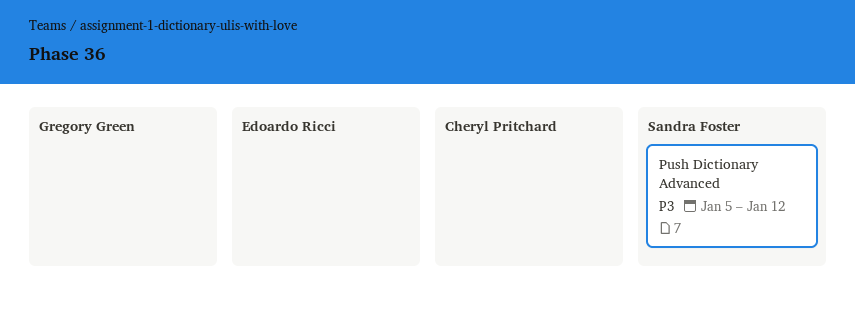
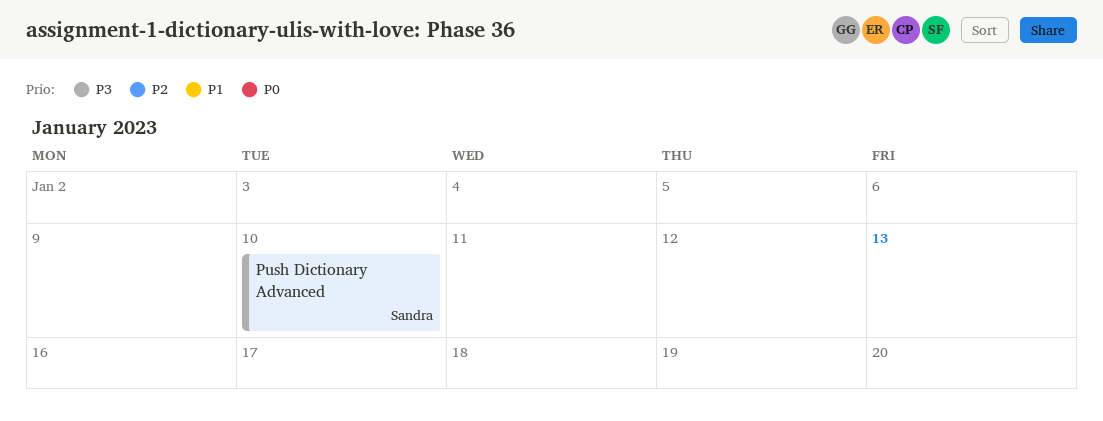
Push Dictionary Advanced, due: Jan 12 -> Jan 10

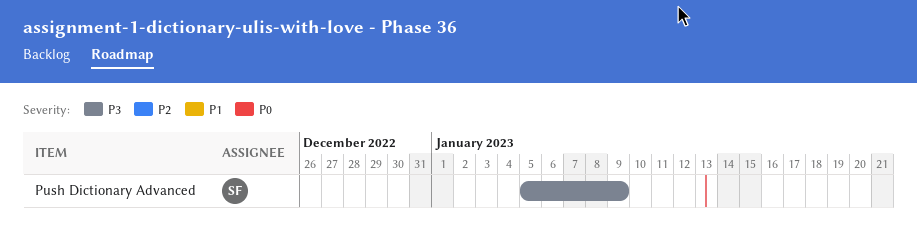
Push Dictionary Advanced, due: Jan 10 -> Jan 9

